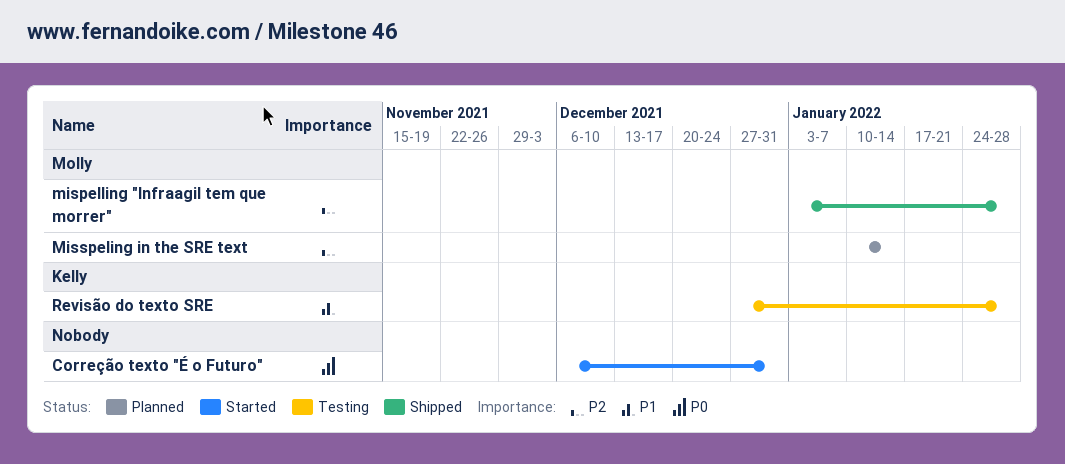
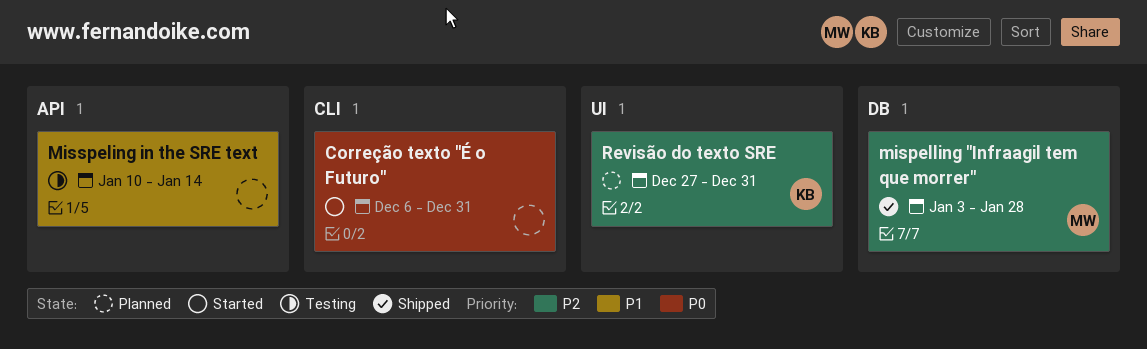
Misspeling in the SRE text, status: Planned -> Testing
Misspeling in the SRE text, owner: Molly -> none
Misspeling in the SRE text, priority: P2 -> P1
Revisão do texto SRE, status: Testing -> Planned
Revisão do texto SRE, priority: P1 -> P2
Revisão do texto SRE, due: Jan 28 -> Dec 31

